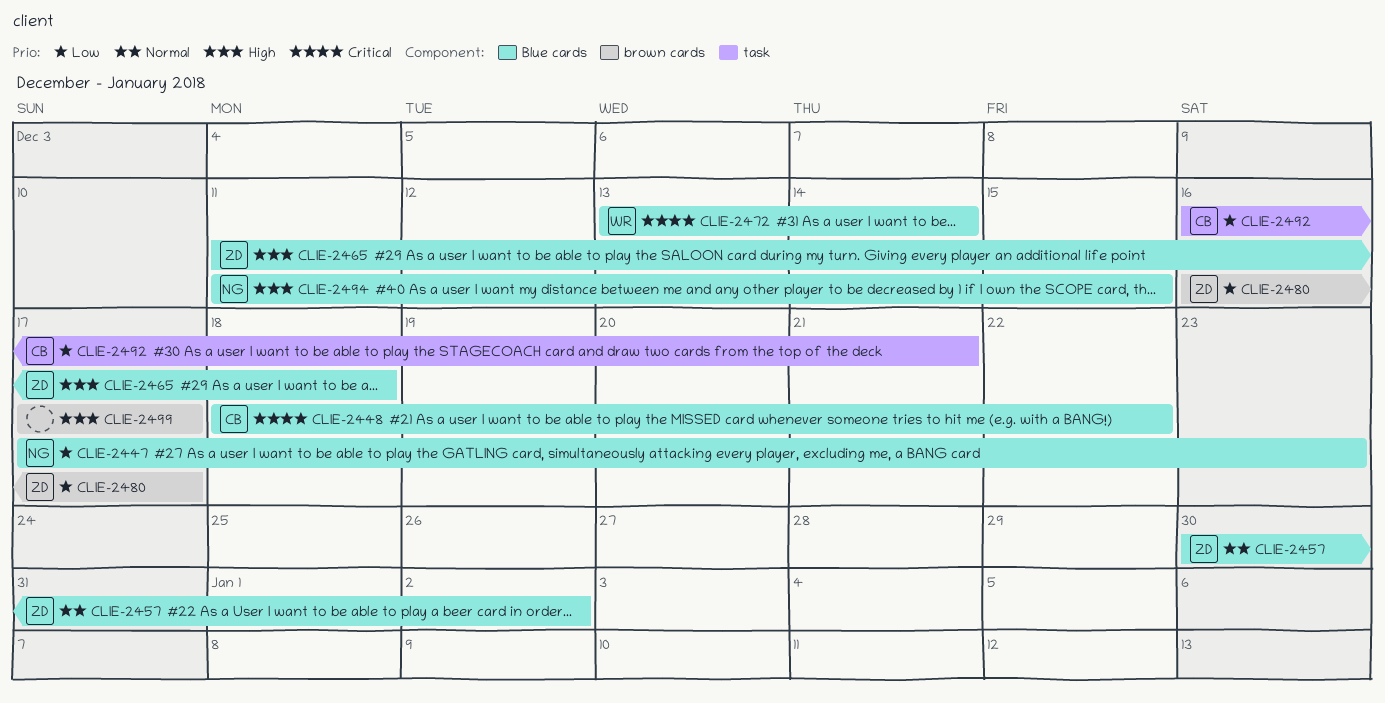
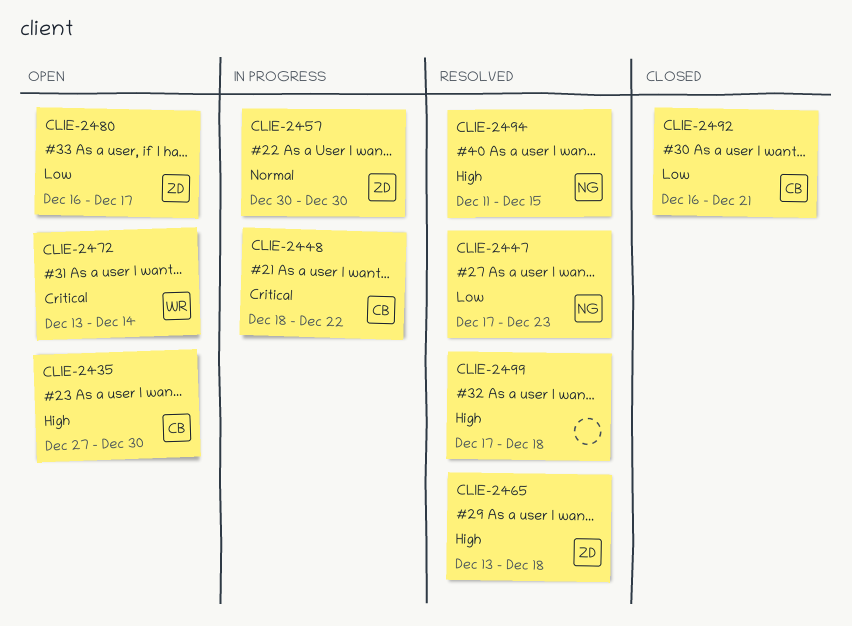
CLIE-2435: none -> present
CLIE-2457, due: Jan 2 -> Dec 30
CLIE-2465, start: Dec 11 -> Dec 13
CLIE-2499, due: Dec 17 -> Dec 18

